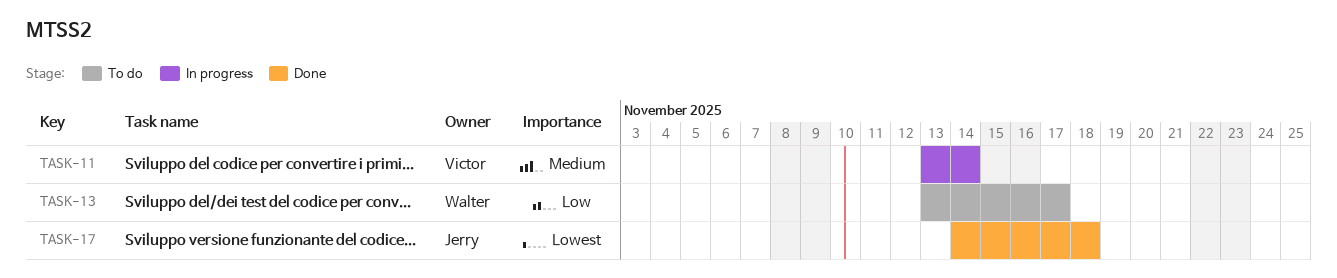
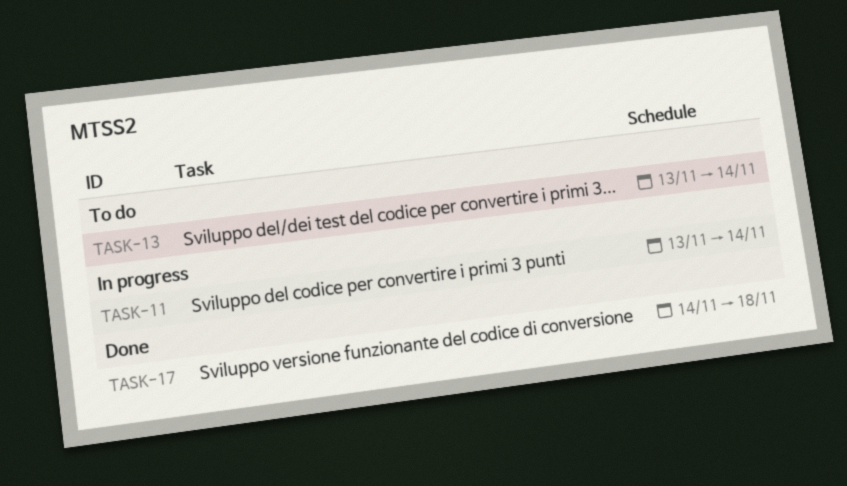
TASK-13, due: Nov 17 -> Nov 14

